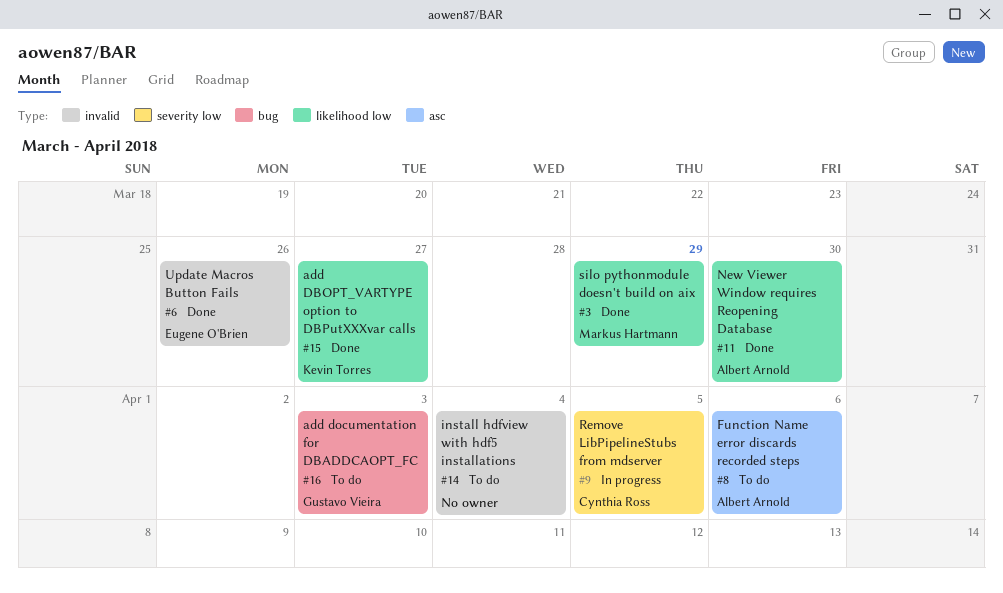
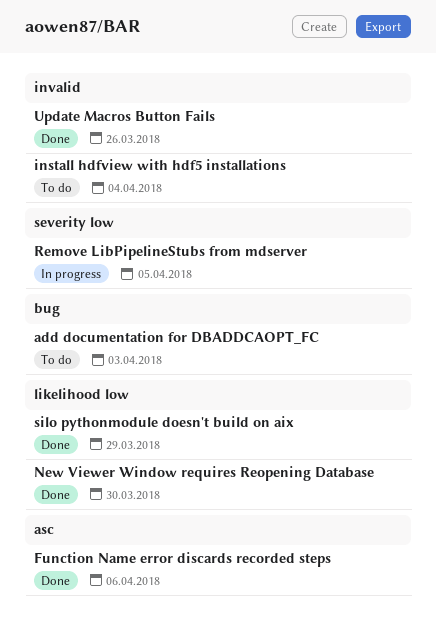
add DBOPT_VARTYPE option to DBPutXXXvar calls: present -> none
Function Name error discards recorded steps, status: To do -> Done

